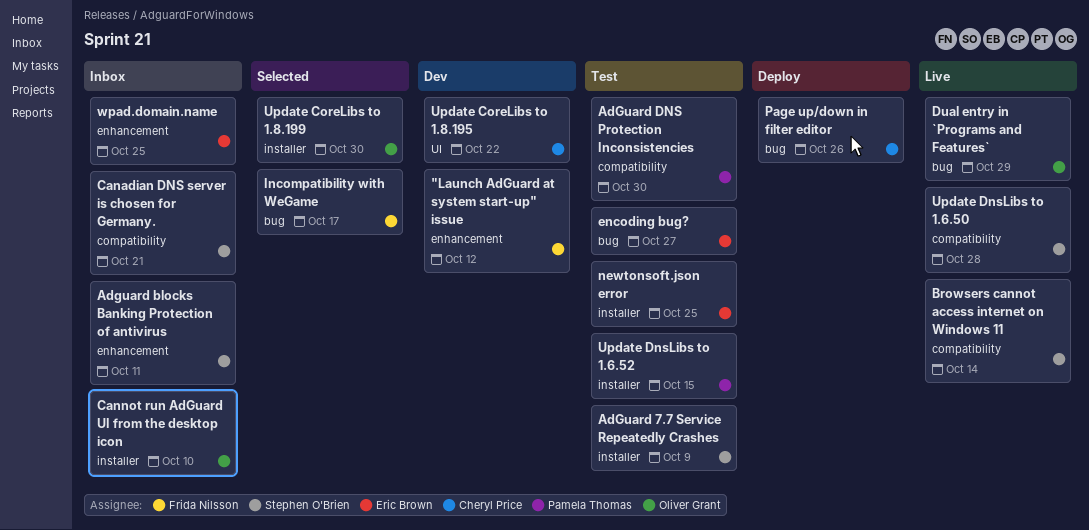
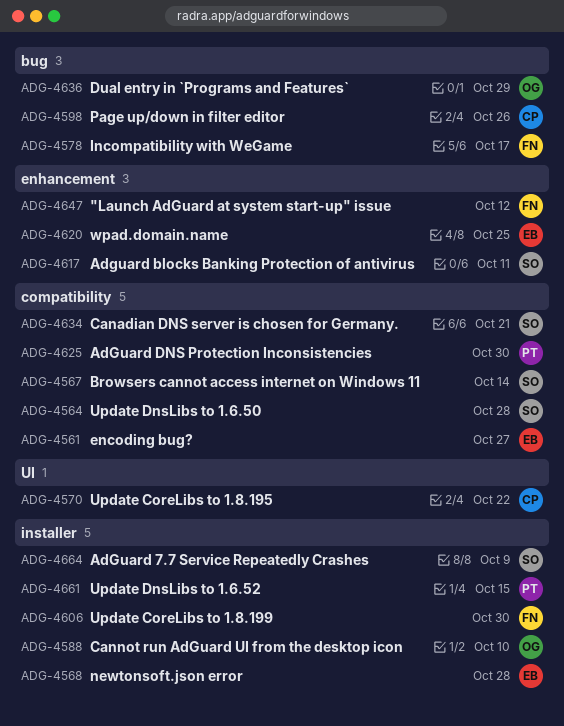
encoding bug?, label: bug -> compatibility
newtonsoft.json error, due: Oct 25 -> Oct 28
Update CoreLibs to 1.8.199, owner: Oliver Grant -> Frida Nilsson

